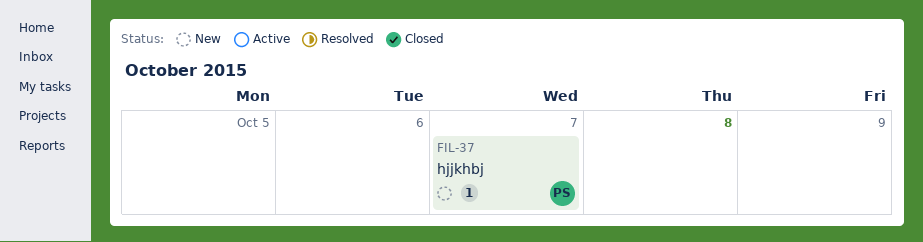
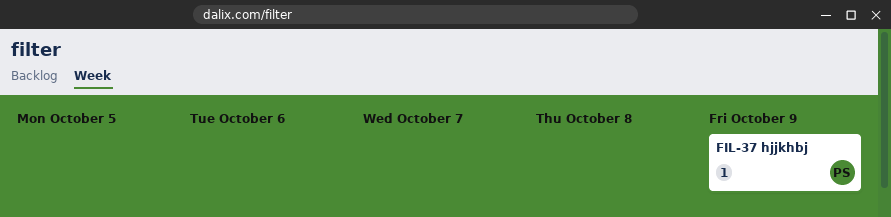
FIL-37, due: Oct 7 -> Oct 9

